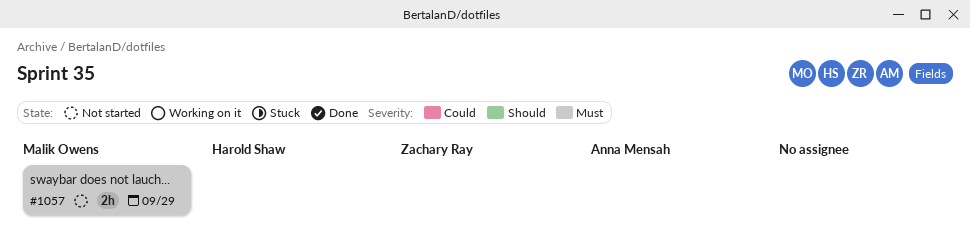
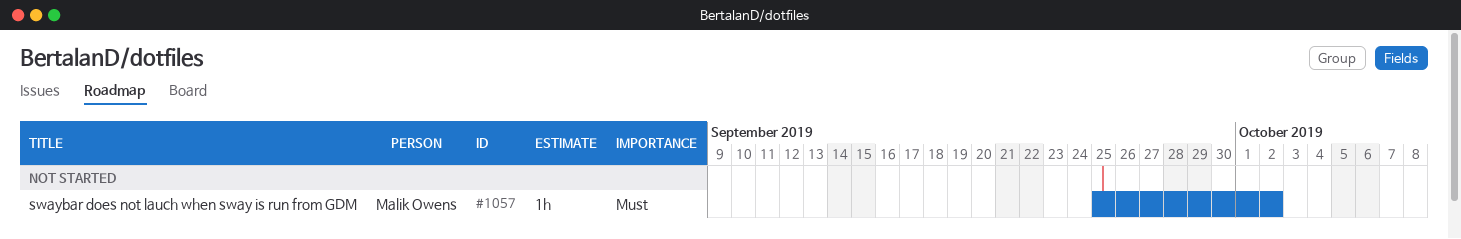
#1057, estimate: 2h -> 1h
#1057, due: Sep 29 -> Oct 2

